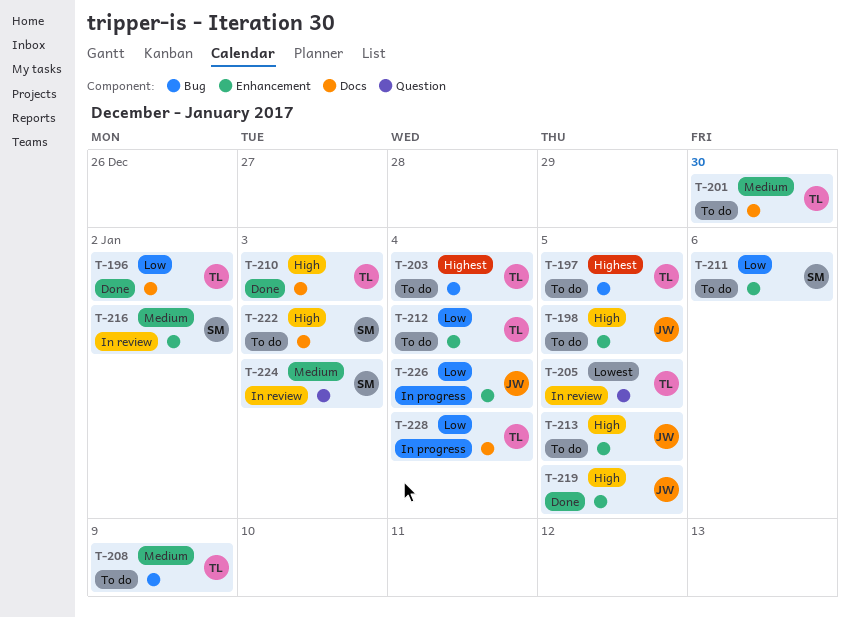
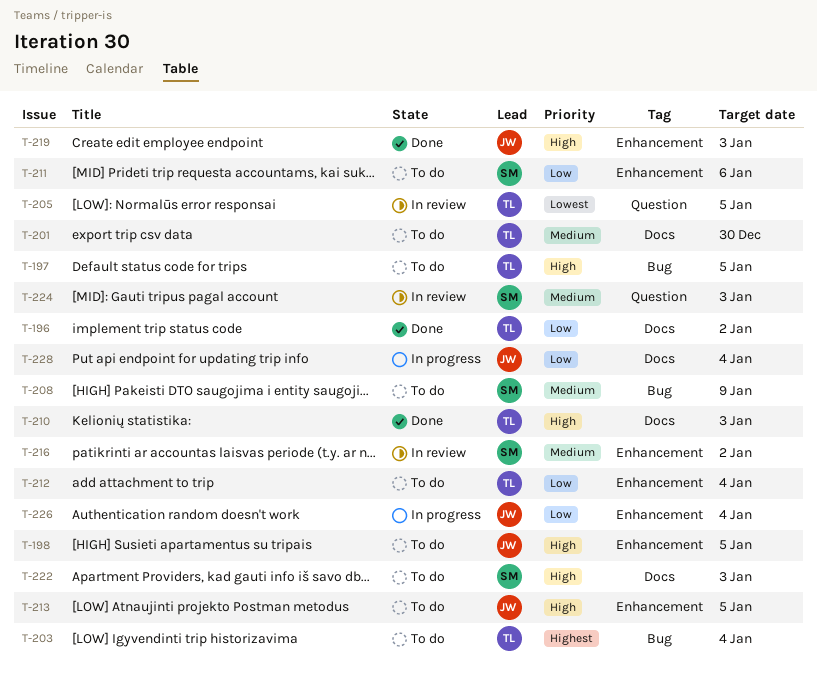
T-197, priority: Highest -> High
T-208, owner: TL -> SM
T-219, due: Jan 5 -> Jan 3
T-228, owner: TL -> JW

